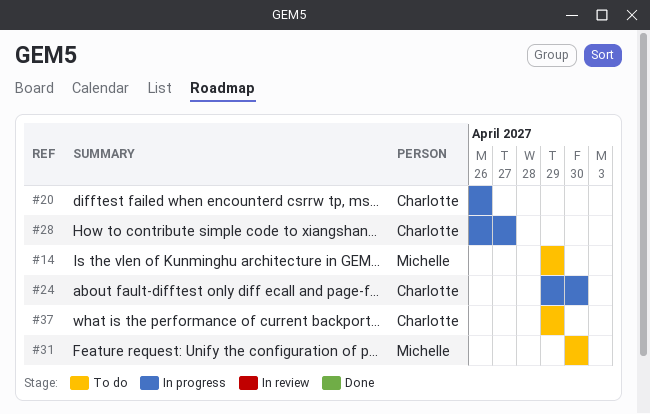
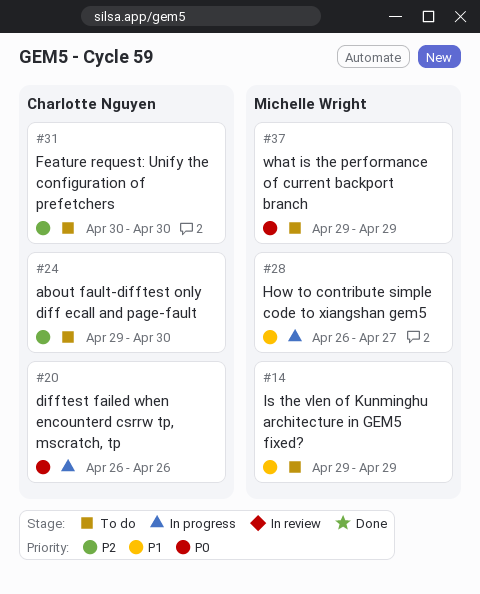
#24, status: In progress -> To do
#28, owner: Charlotte Nguyen -> Michelle Wright
#31, owner: Michelle Wright -> Charlotte Nguyen
#37, owner: Charlotte Nguyen -> Michelle Wright

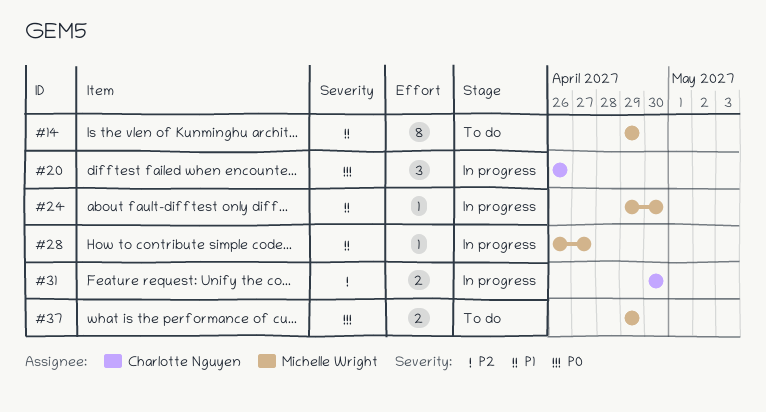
#24, status: To do -> In progress
#24, owner: Charlotte Nguyen -> Michelle Wright
#24, priority: P2 -> P1
#31, status: To do -> In progress

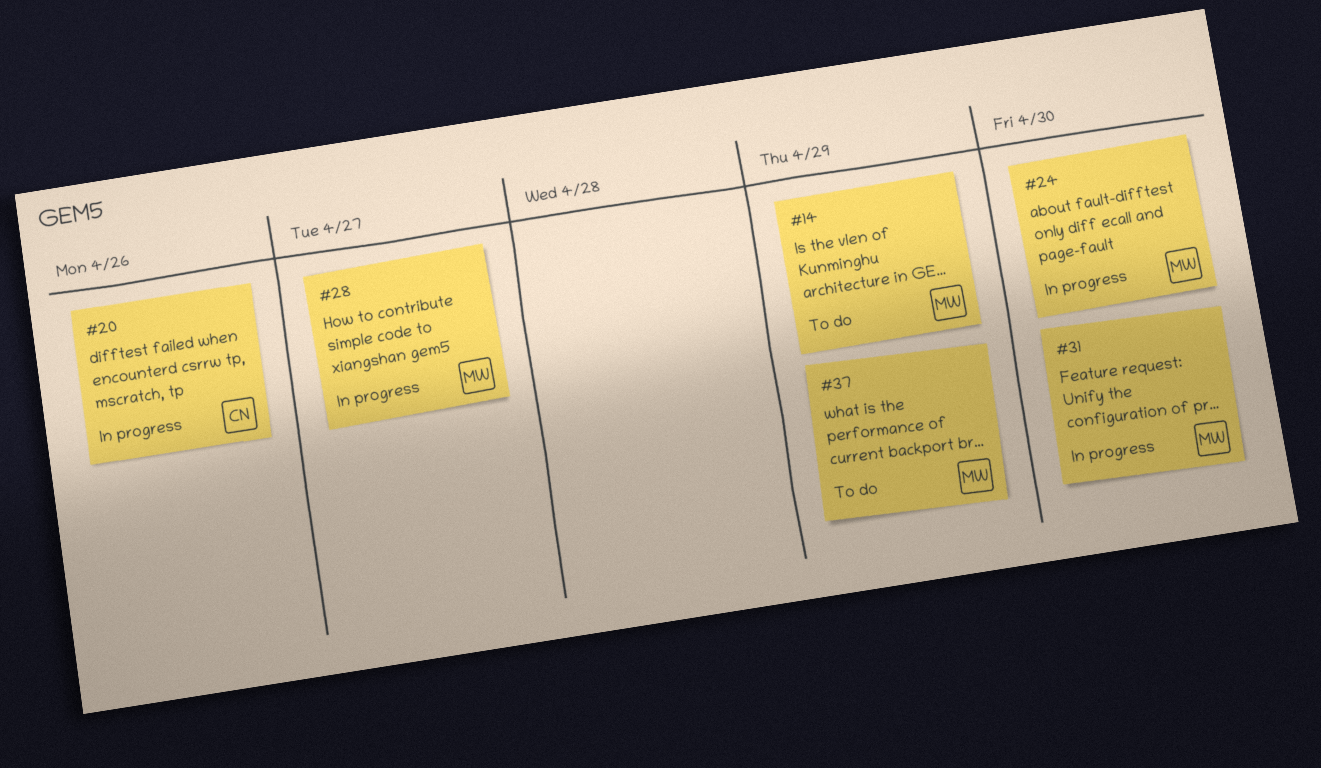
#31, owner: Charlotte Nguyen -> Michelle Wright

